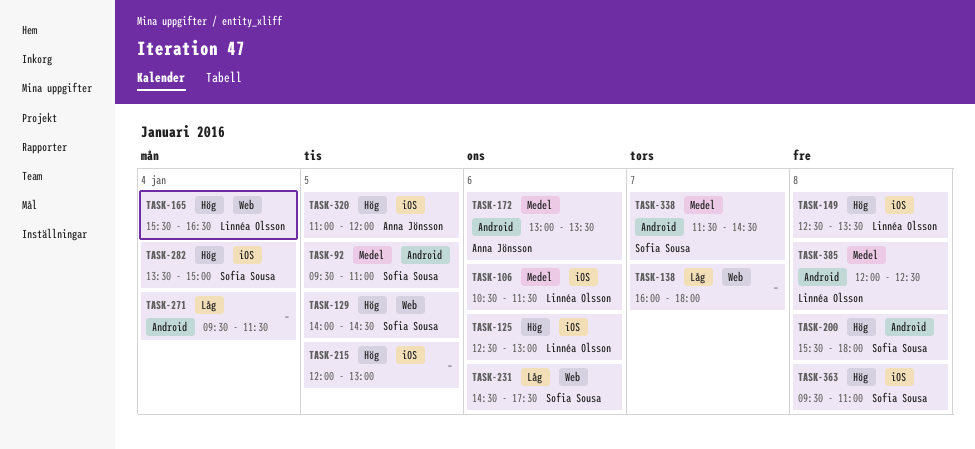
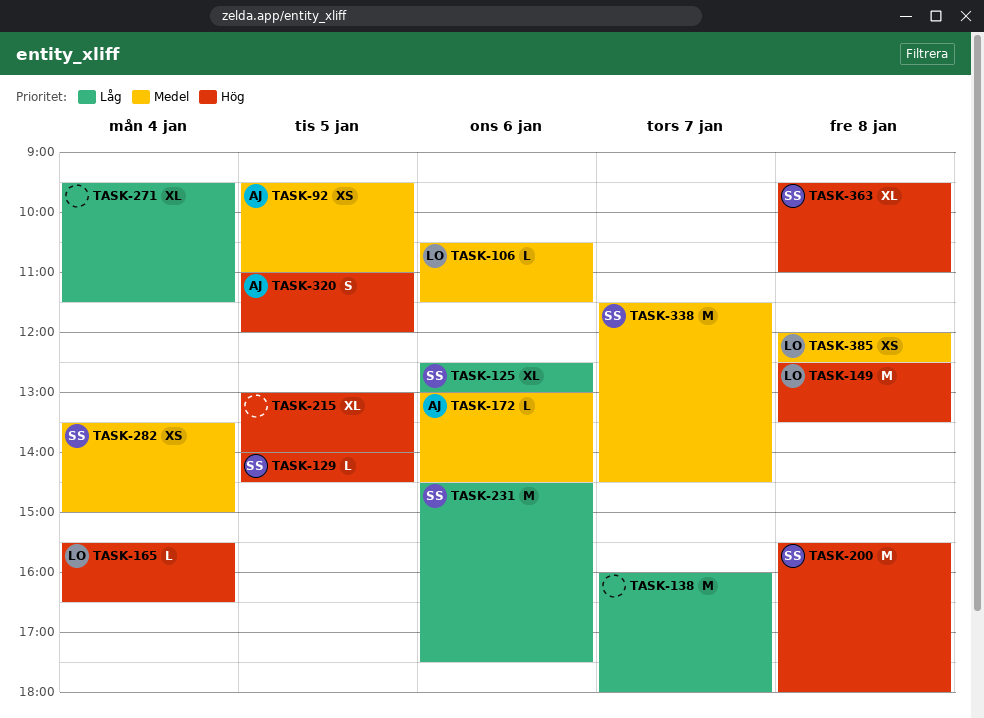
TASK-92, owner: Sofia Sousa -> Anna Jönsson
TASK-125, owner: Linnéa Olsson -> Sofia Sousa
TASK-125, priority: Hög -> Låg
TASK-172, ends: 13:30 -> 14:30
TASK-215, begins: 12:00 -> 13:00
TASK-215, ends: 13:00 -> 14:00
TASK-282, priority: Hög -> Medel

